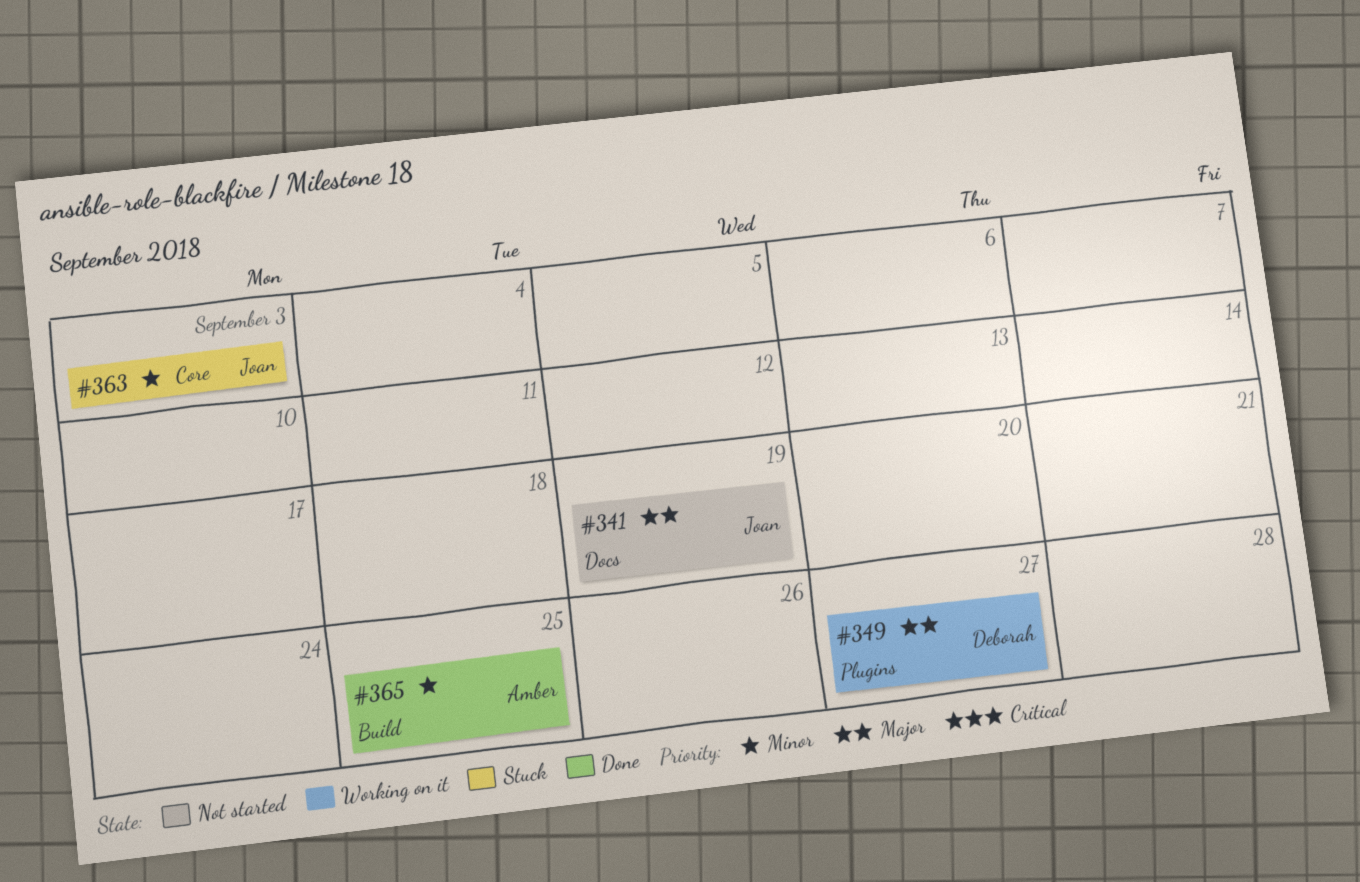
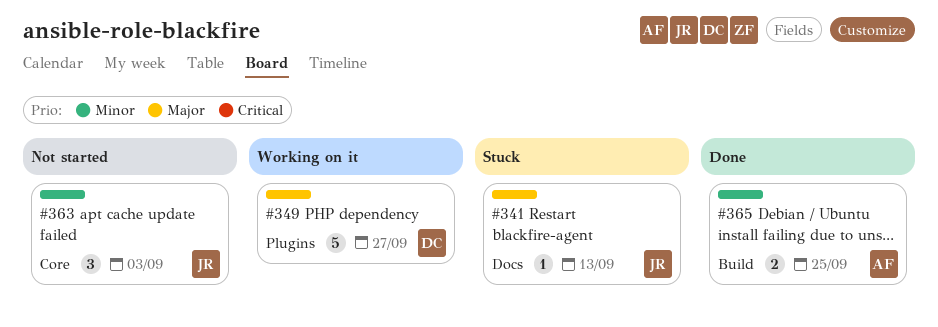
#341, status: Not started -> Stuck
#341, due: Sep 19 -> Sep 13
#363, status: Stuck -> Not started

